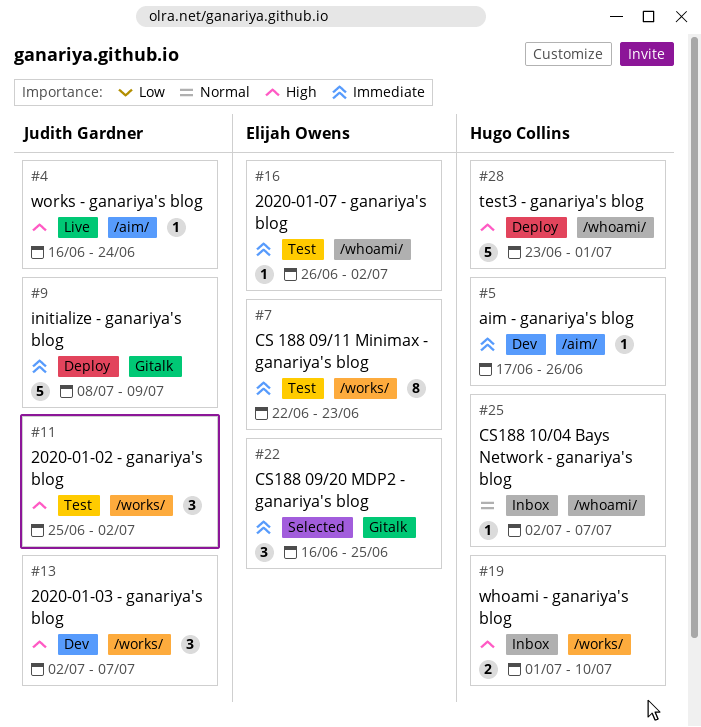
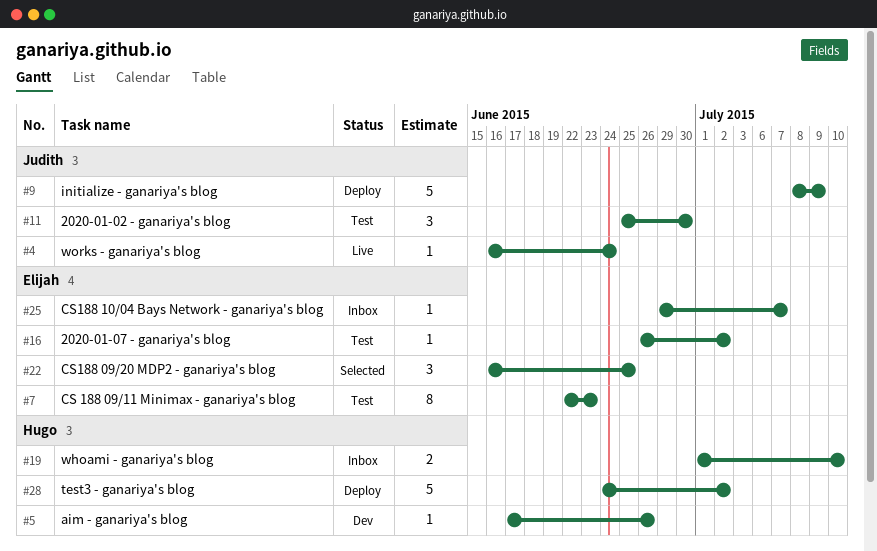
#11, due: Jul 2 -> Jun 30
#13: present -> none
#25, owner: Hugo Collins -> Elijah Owens
#25, start: Jul 2 -> Jun 29
#28, start: Jun 23 -> Jun 24
#28, due: Jul 1 -> Jul 2

